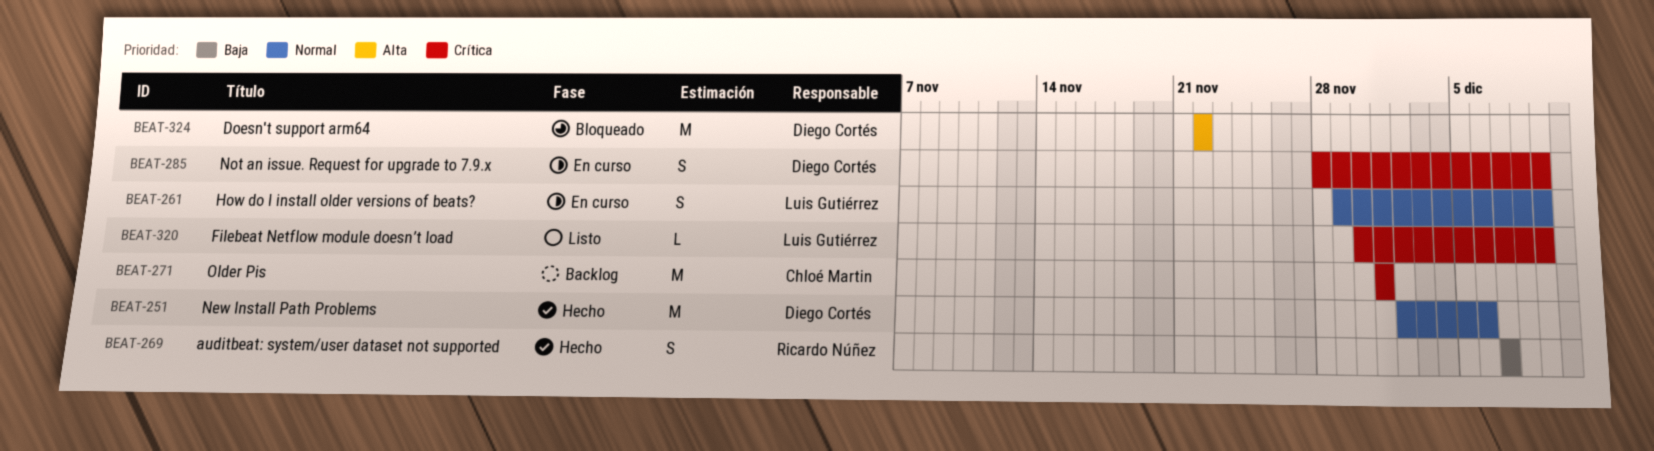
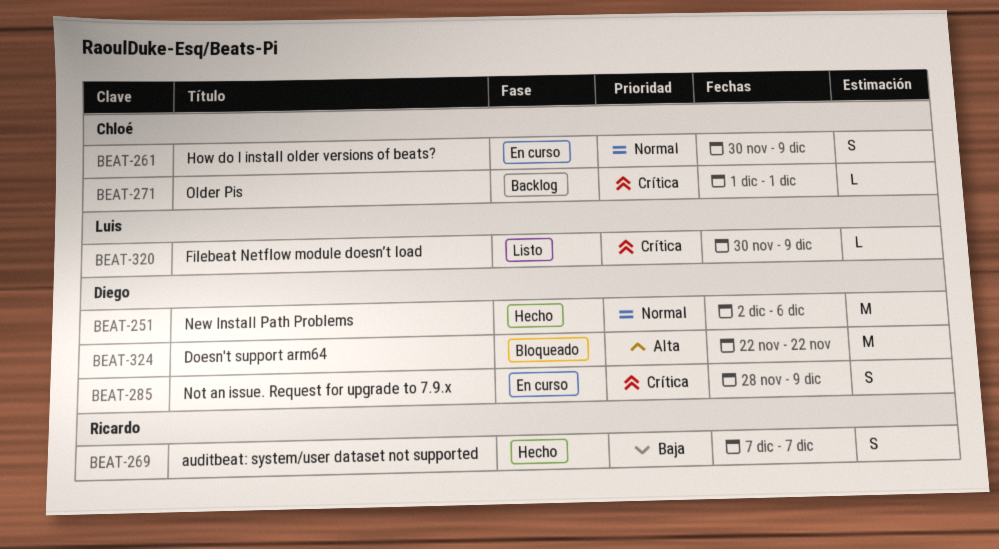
BEAT-261, owner: Luis Gutiérrez -> Chloé Martin
BEAT-261, start: Nov 29 -> Nov 30
BEAT-271, estimate: M -> L

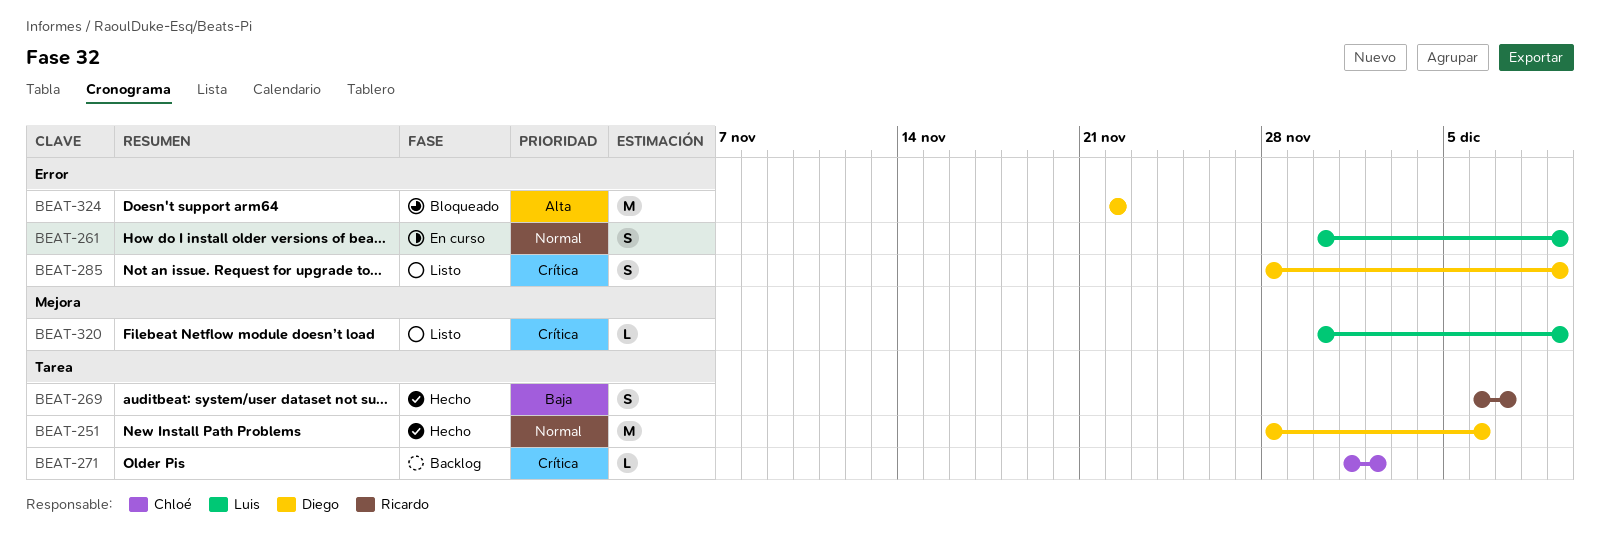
BEAT-251, start: Dec 2 -> Nov 28
BEAT-261, owner: Chloé -> Luis
BEAT-269, start: Dec 7 -> Dec 6
BEAT-271, due: Dec 1 -> Dec 2
BEAT-285, status: En curso -> Listo

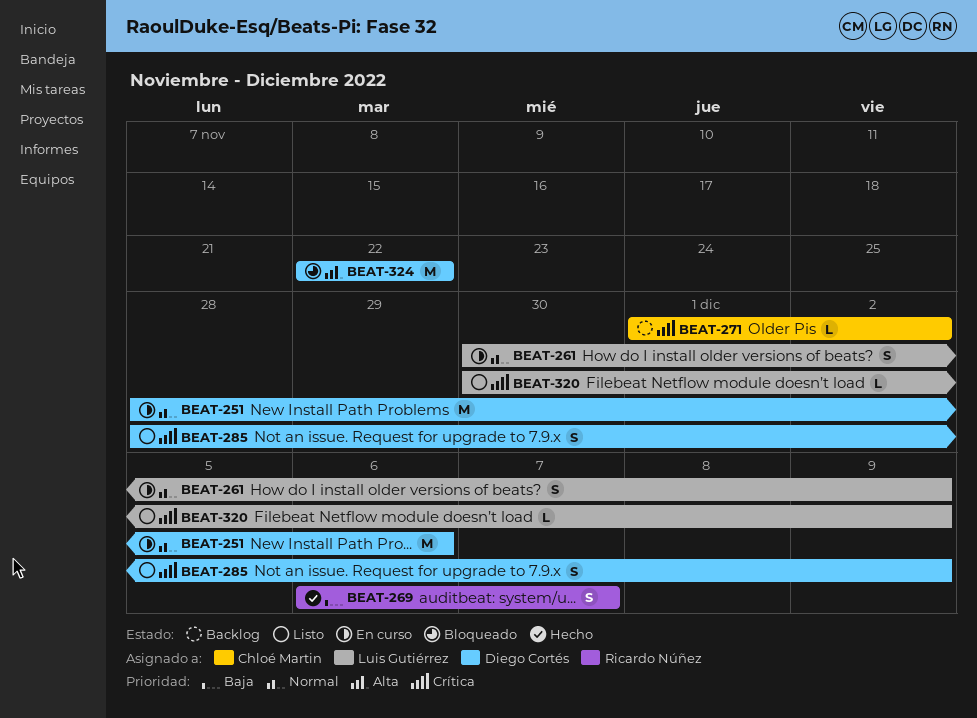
BEAT-251, status: Hecho -> En curso

